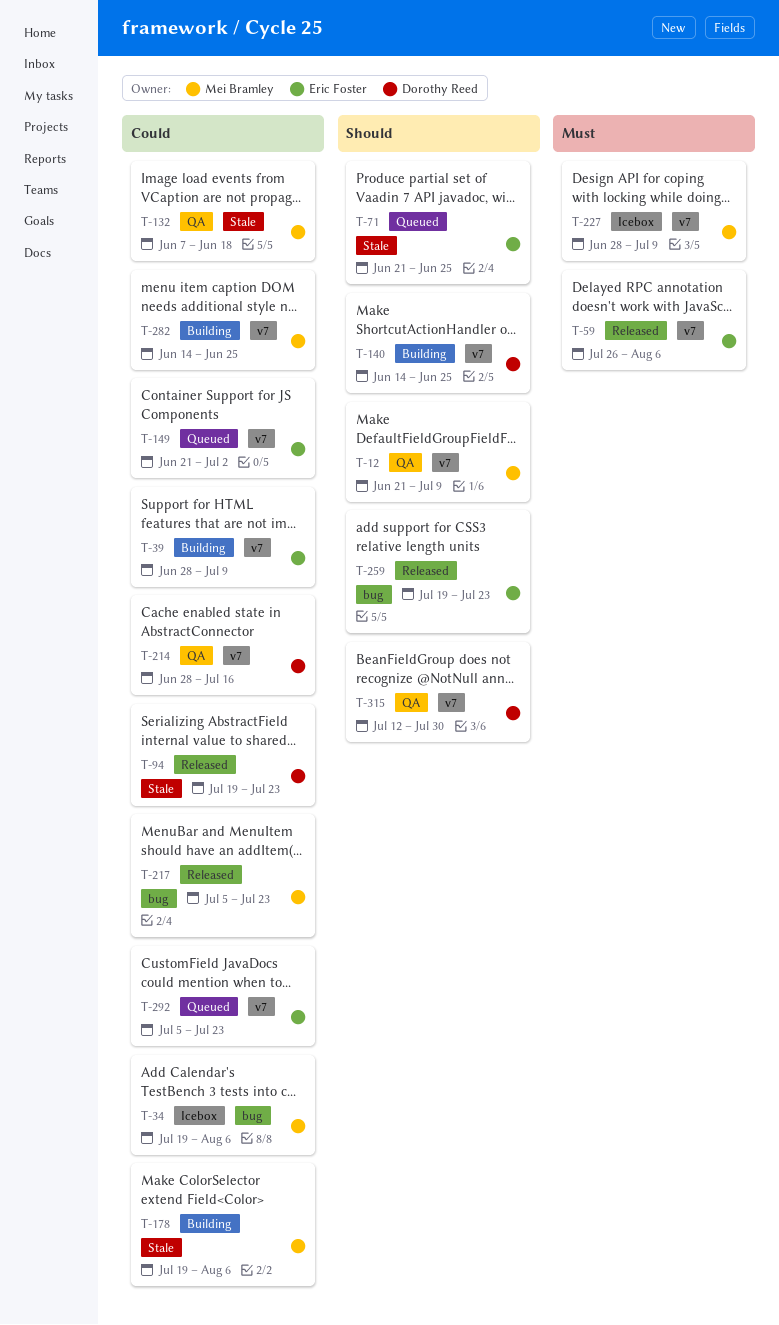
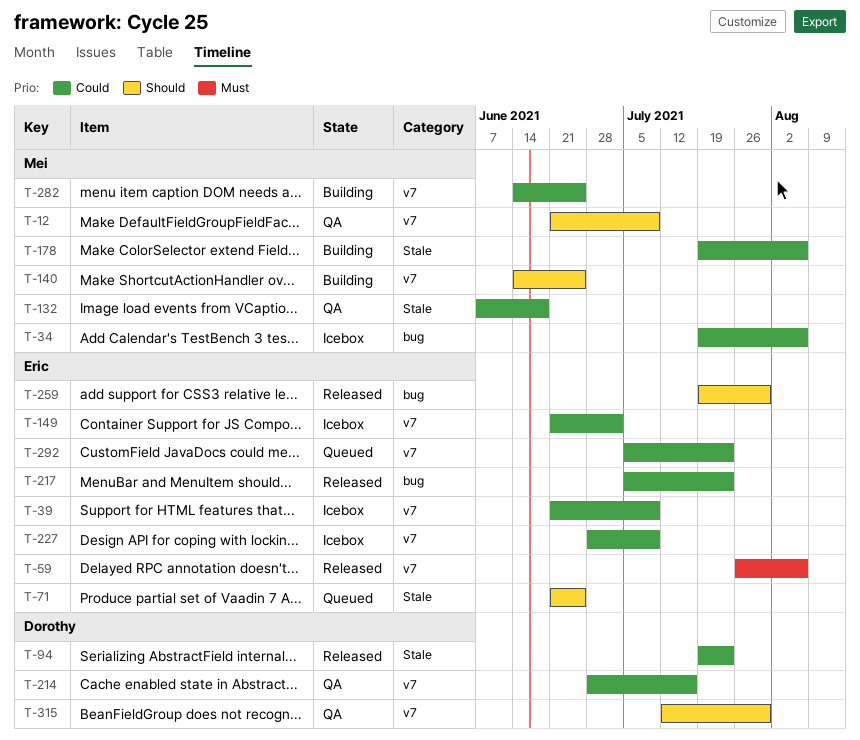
T-39, status: Building -> Icebox
T-39, start: Jun 28 -> Jun 21
T-140, owner: Dorothy Reed -> Mei Bramley
T-149, status: Queued -> Icebox
T-217, owner: Mei Bramley -> Eric Foster
T-227, owner: Mei Bramley -> Eric Foster
T-227, priority: Must -> Could
T-259, due: Jul 23 -> Jul 30

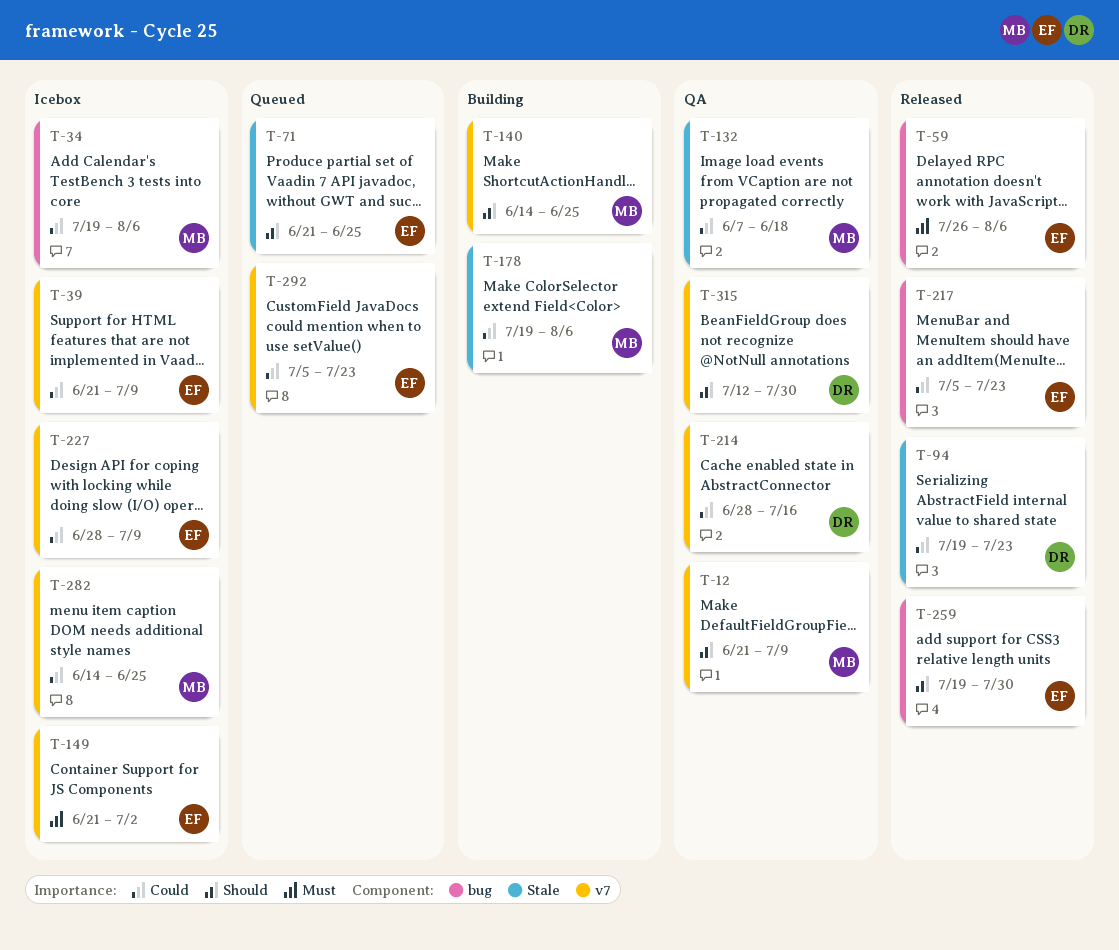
T-59, label: v7 -> bug
T-149, priority: Could -> Must
T-282, status: Building -> Icebox

